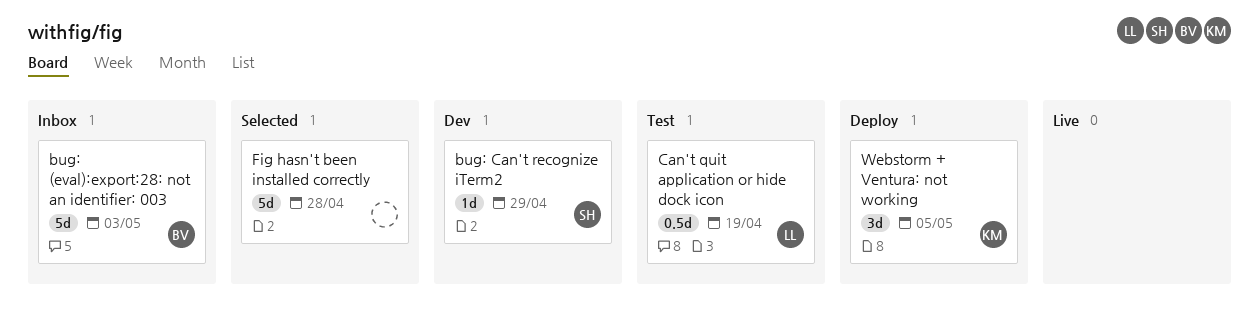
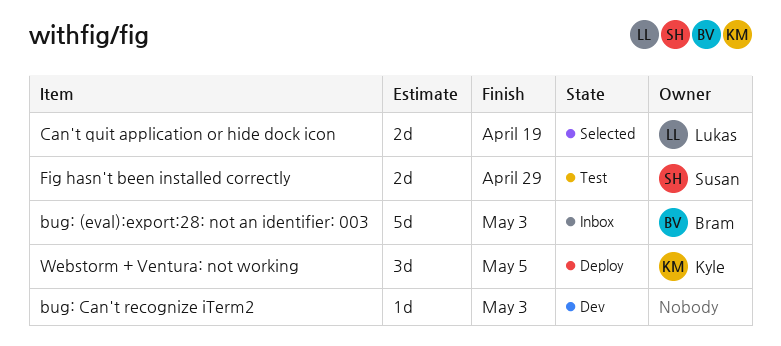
bug: Can't recognize iTerm2, owner: Susan -> none
bug: Can't recognize iTerm2, due: Apr 29 -> May 3
Can't quit application or hide dock icon, status: Test -> Selected
Can't quit application or hide dock icon, estimate: 0.5d -> 2d
Fig hasn't been installed correctly, status: Selected -> Test
Fig hasn't been installed correctly, owner: none -> Susan
Fig hasn't been installed correctly, estimate: 5d -> 2d
Fig hasn't been installed correctly, due: Apr 28 -> Apr 29

